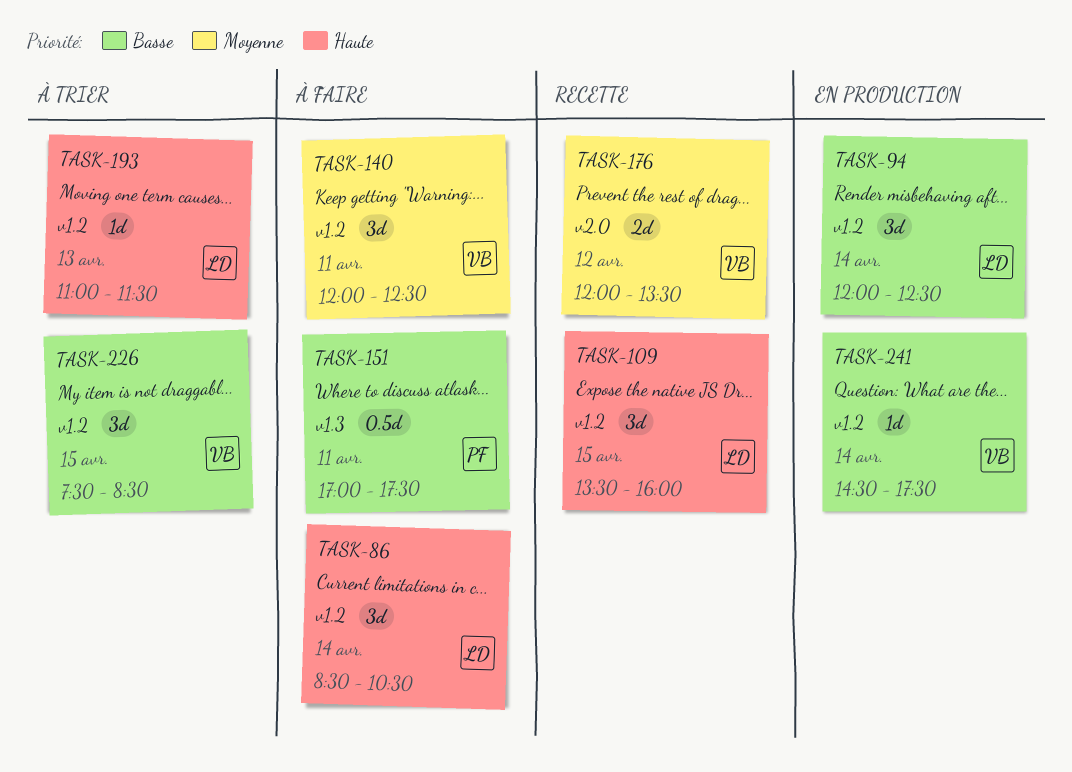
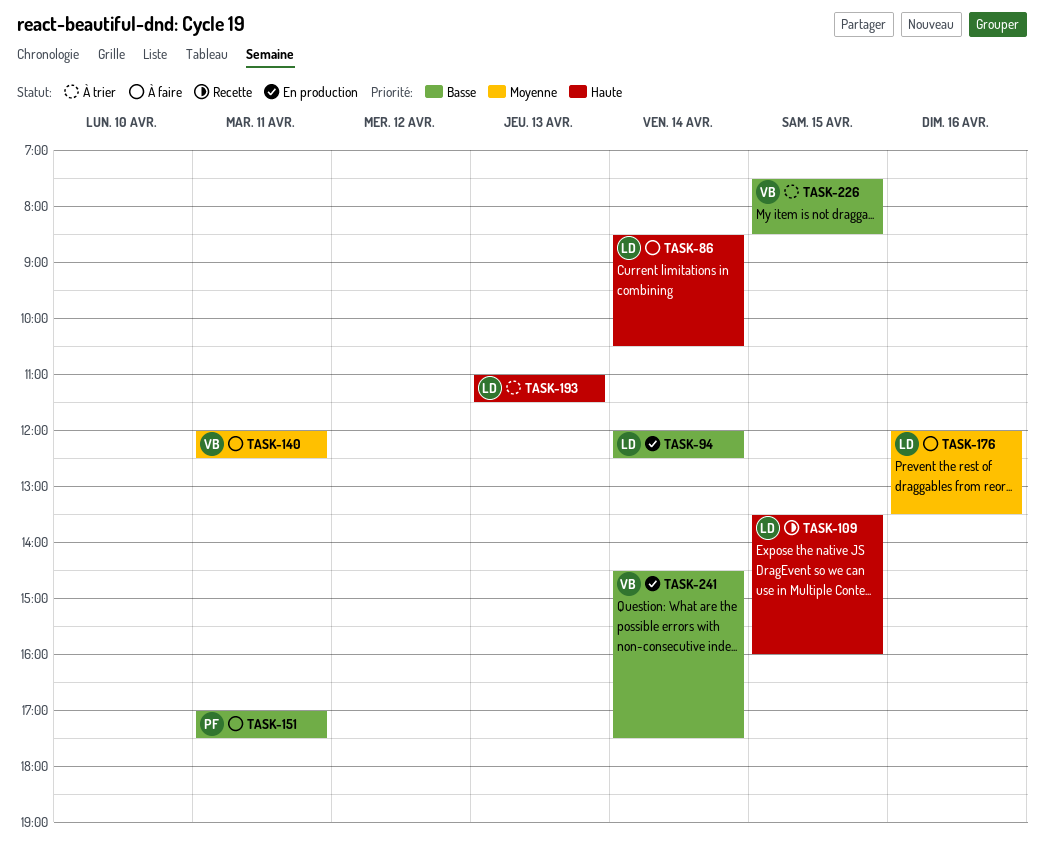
TASK-176, status: Recette -> À faire
TASK-176, owner: VB -> LD
TASK-176, day: Apr 12 -> Apr 16

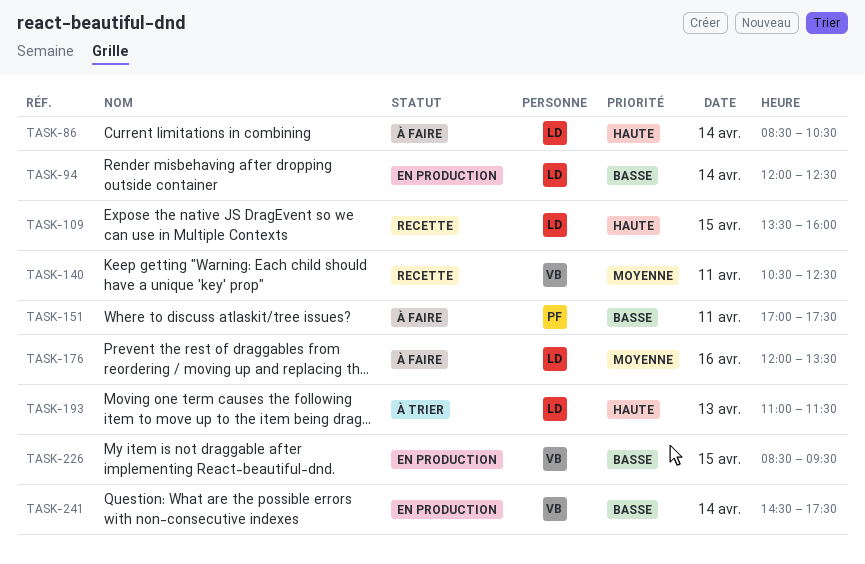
TASK-140, status: À faire -> Recette
TASK-140, begins: 12:00 -> 10:30
TASK-226, status: À trier -> En production
TASK-226, begins: 07:30 -> 08:30
TASK-226, ends: 08:30 -> 09:30

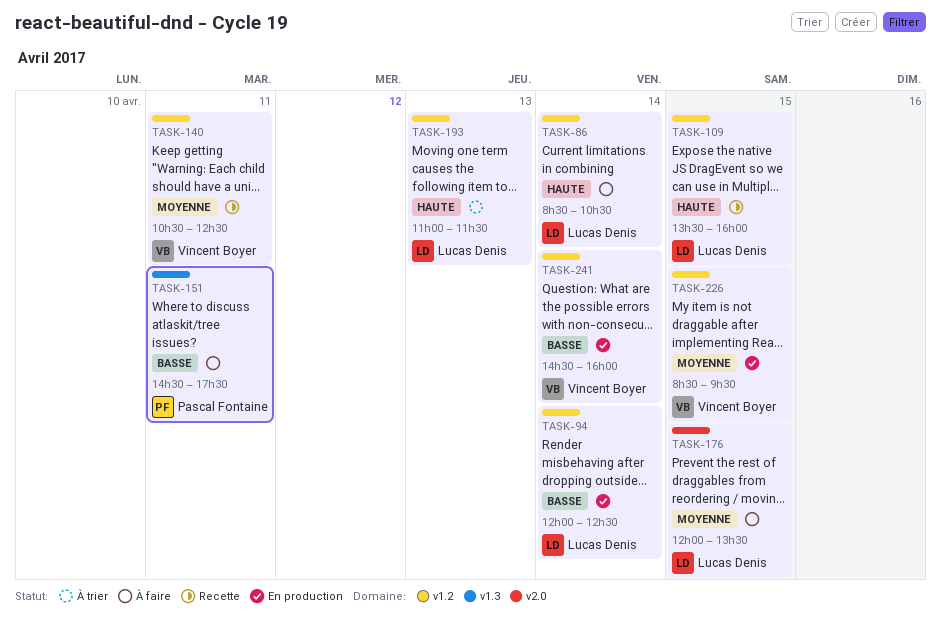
TASK-151, begins: 17:00 -> 14:30
TASK-176, day: Apr 16 -> Apr 15
TASK-226, priority: Basse -> Moyenne
TASK-241, ends: 17:30 -> 16:00

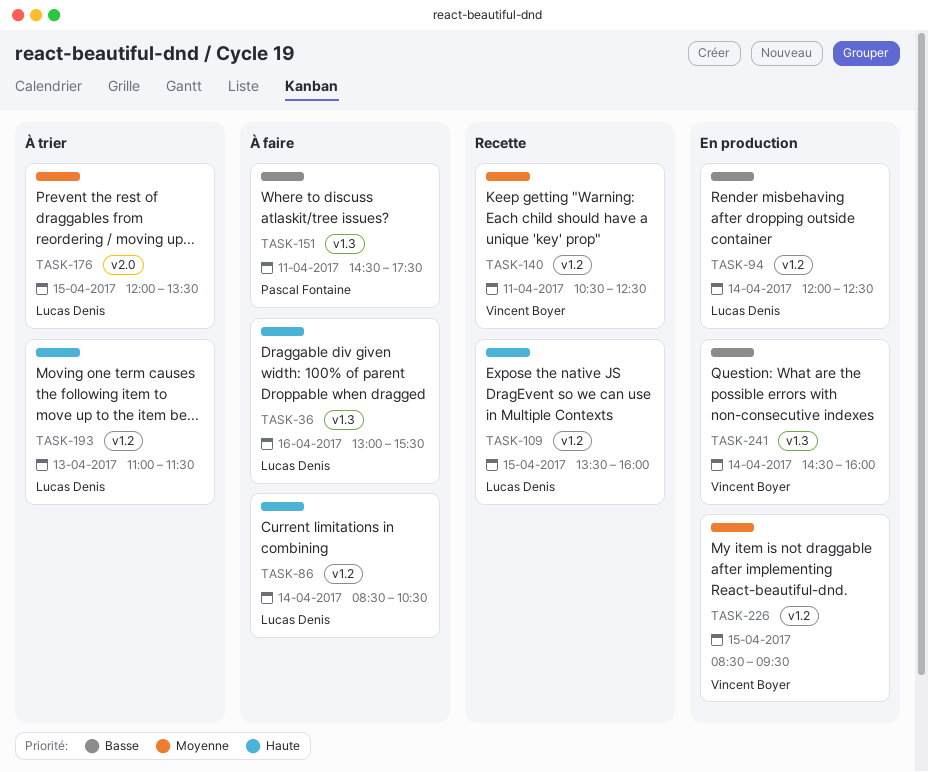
TASK-36: none -> present
TASK-176, status: À faire -> À trier
TASK-241, label: v1.2 -> v1.3

